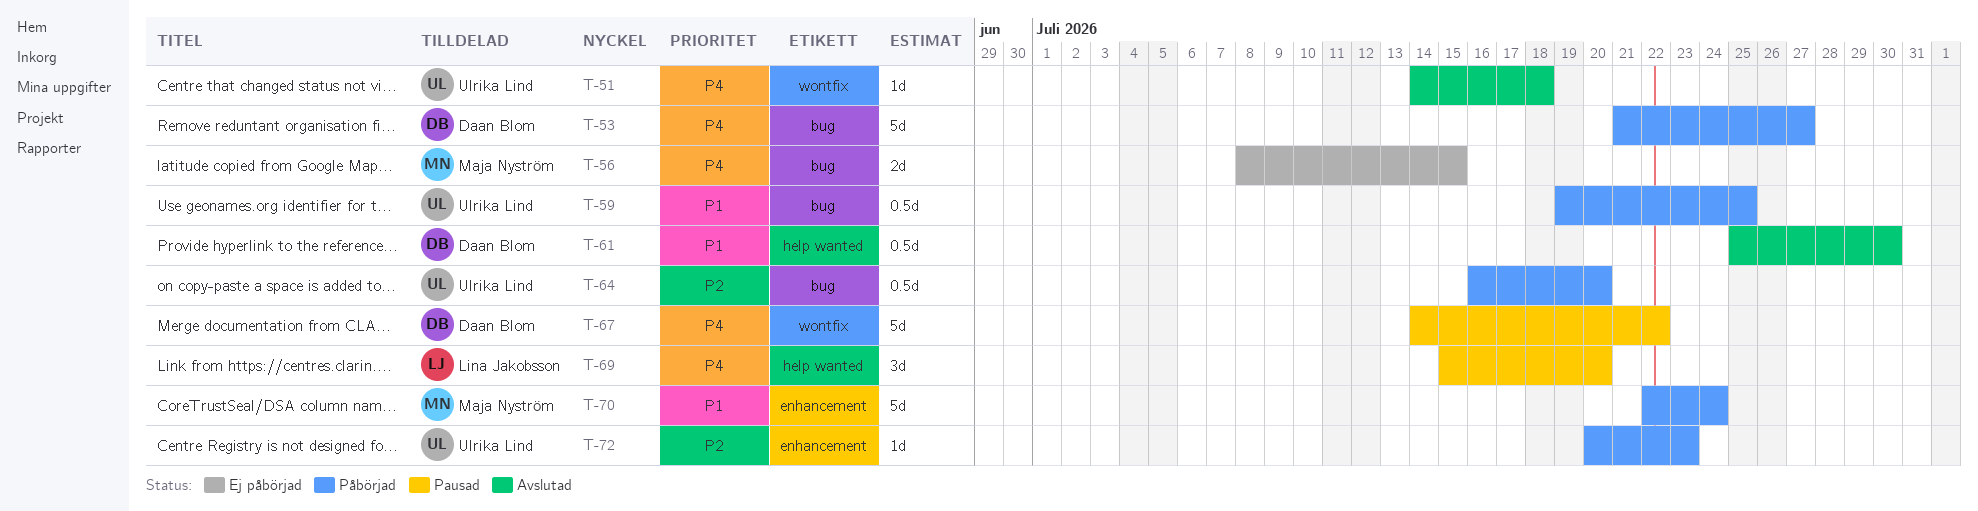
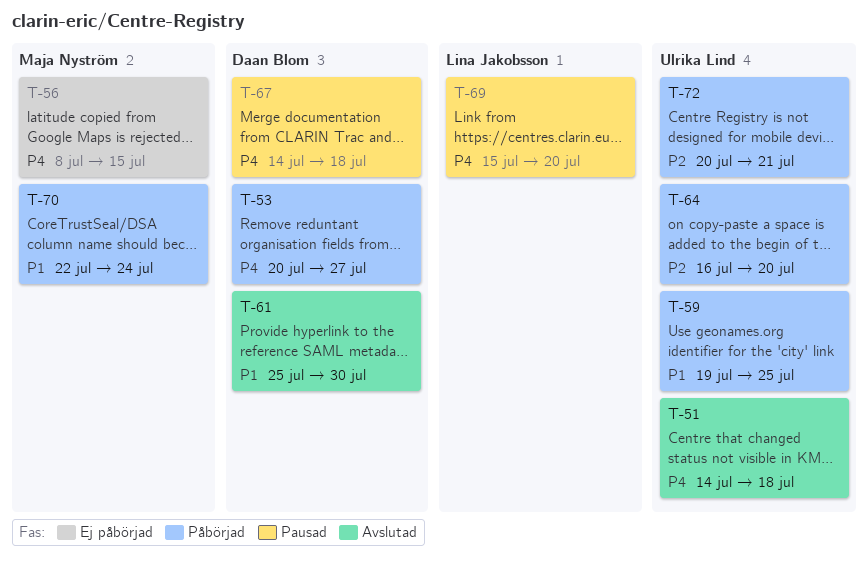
T-53, start: Jul 21 -> Jul 20
T-67, due: Jul 22 -> Jul 18
T-72, due: Jul 23 -> Jul 21

